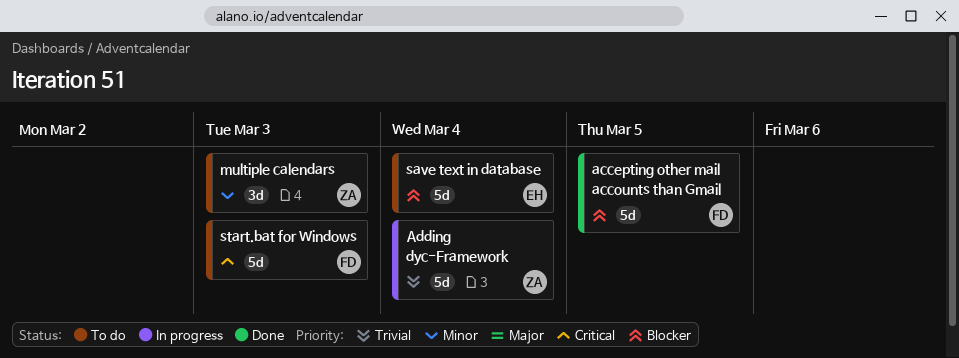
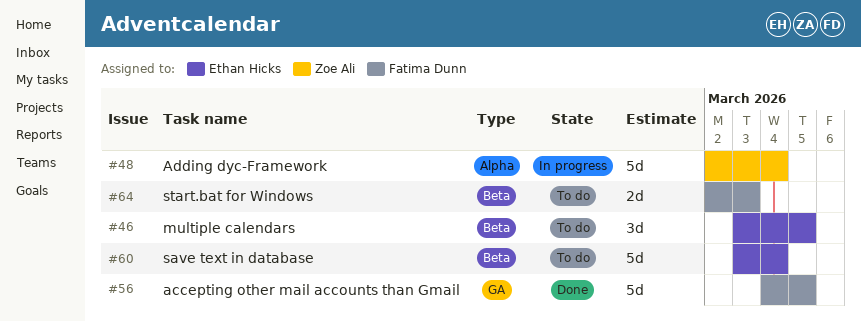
multiple calendars, owner: Zoe Ali -> Ethan Hicks
multiple calendars, due: Mar 3 -> Mar 5
start.bat for Windows, estimate: 5d -> 2d

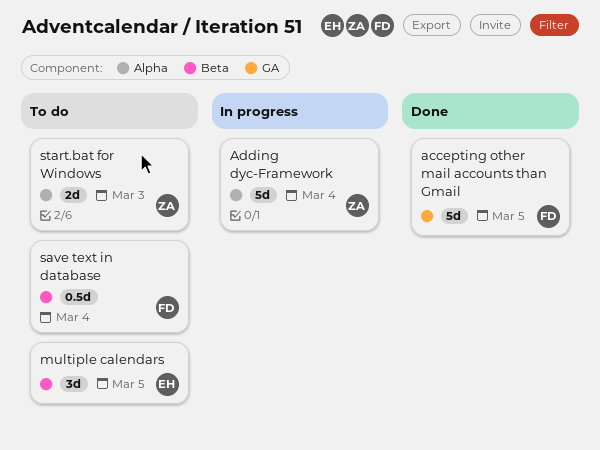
save text in database, owner: Ethan Hicks -> Fatima Dunn
save text in database, estimate: 5d -> 0.5d
start.bat for Windows, owner: Fatima Dunn -> Zoe Ali
start.bat for Windows, label: Beta -> Alpha

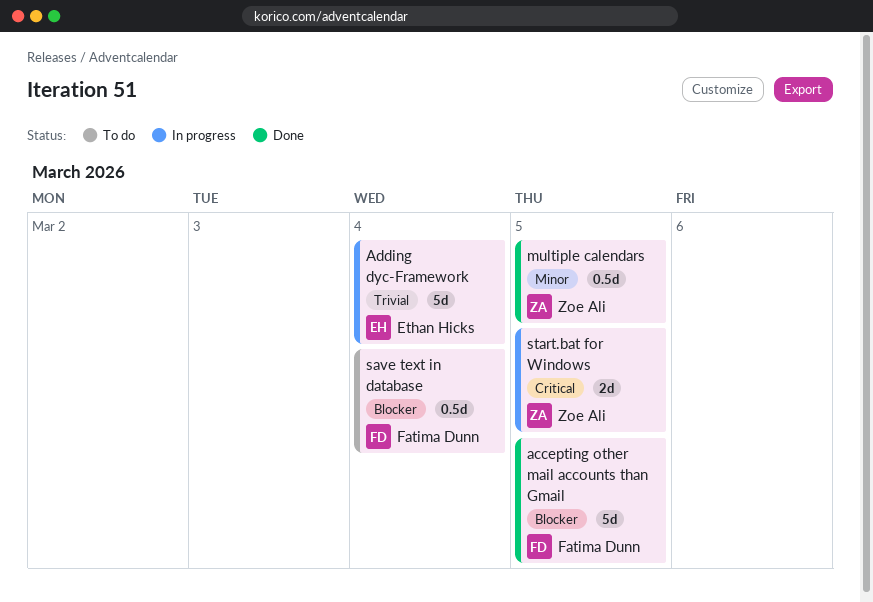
Adding dyc-Framework, owner: Zoe Ali -> Ethan Hicks
multiple calendars, status: To do -> Done
multiple calendars, owner: Ethan Hicks -> Zoe Ali
multiple calendars, estimate: 3d -> 0.5d
start.bat for Windows, status: To do -> In progress
start.bat for Windows, due: Mar 3 -> Mar 5

